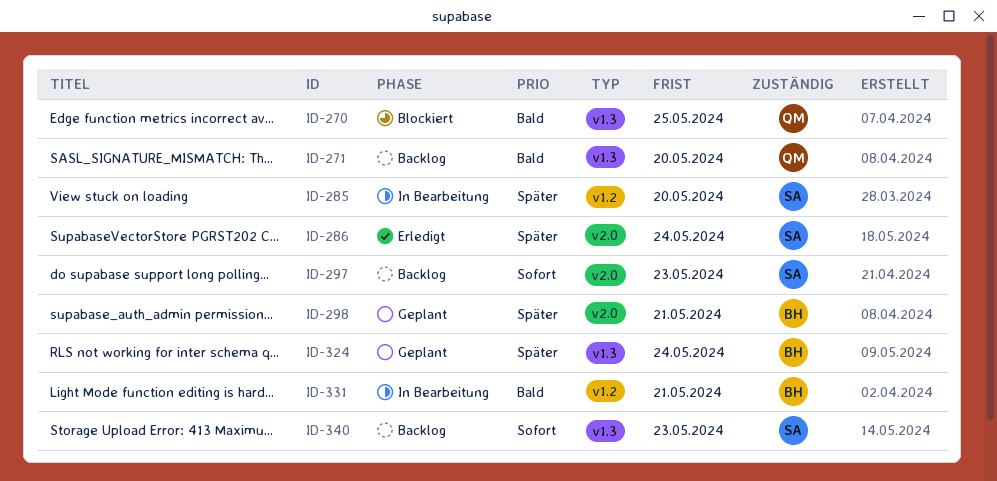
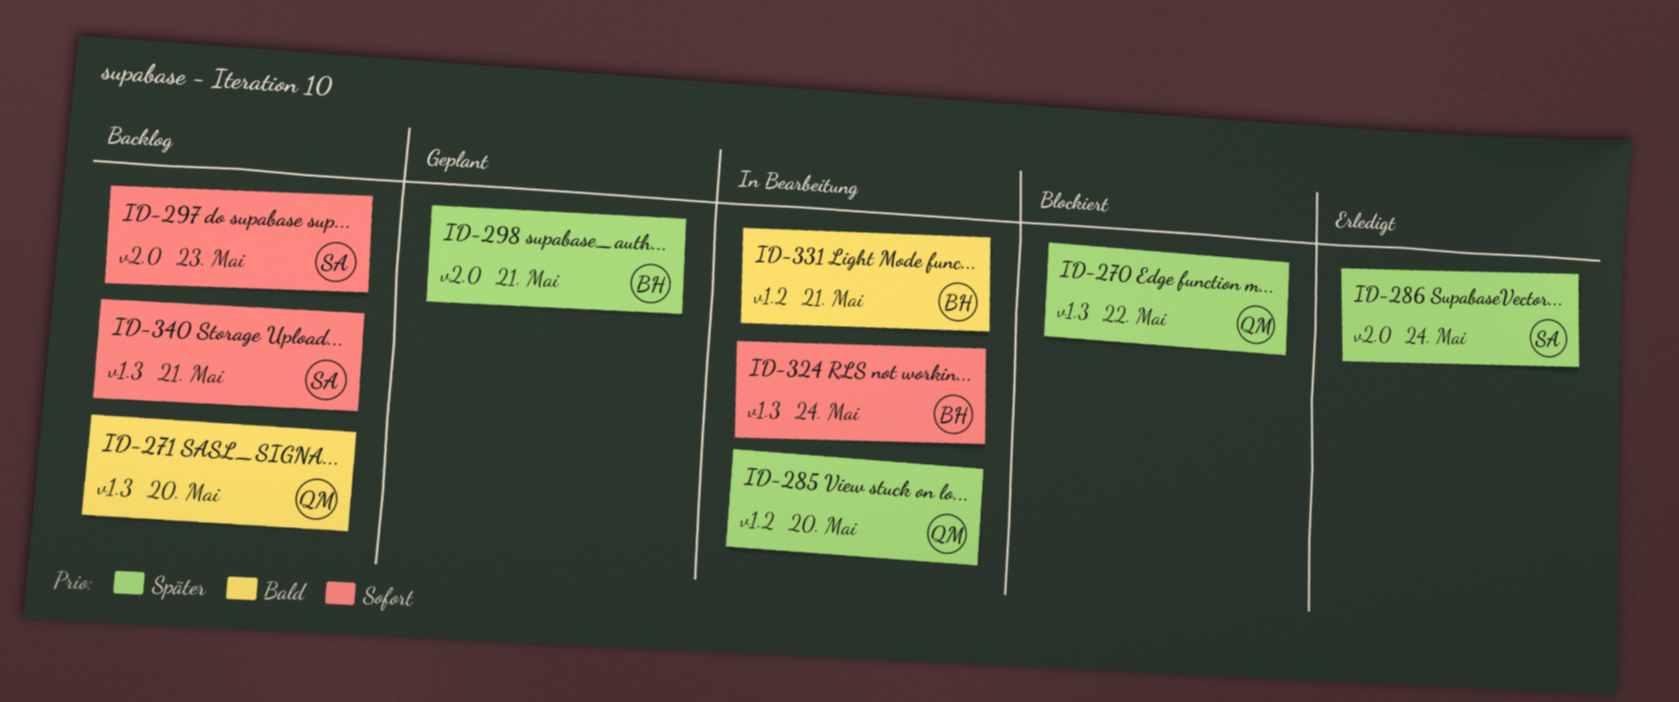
ID-270, priority: Bald -> Später
ID-270, due: May 25 -> May 22
ID-285, owner: SA -> QM
ID-324, status: Geplant -> In Bearbeitung
ID-324, priority: Später -> Sofort
ID-340, due: May 23 -> May 21

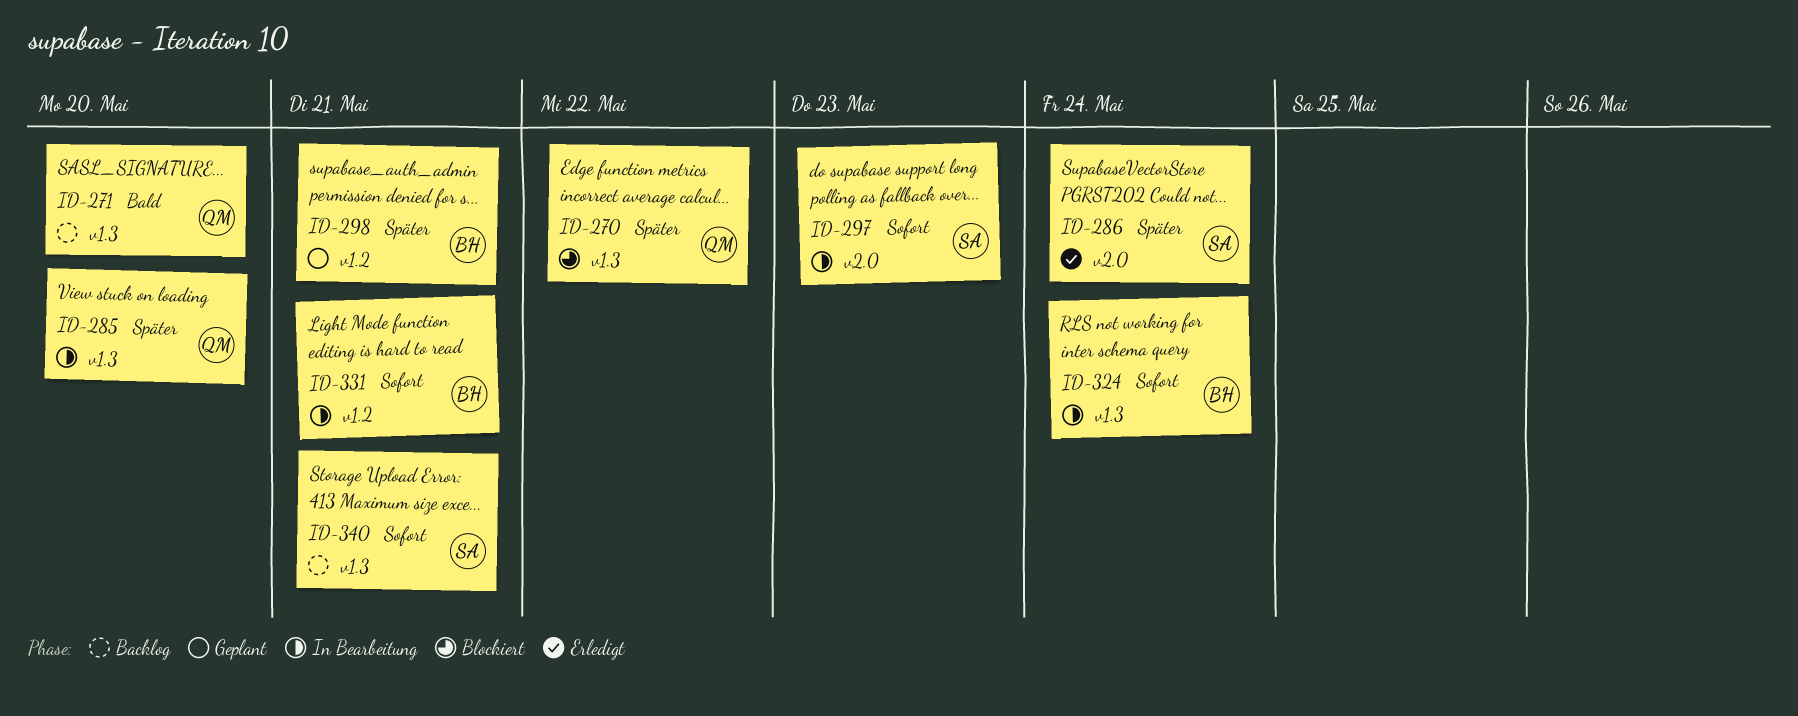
ID-285, label: v1.2 -> v1.3
ID-297, status: Backlog -> In Bearbeitung
ID-298, label: v2.0 -> v1.2
ID-331, priority: Bald -> Sofort

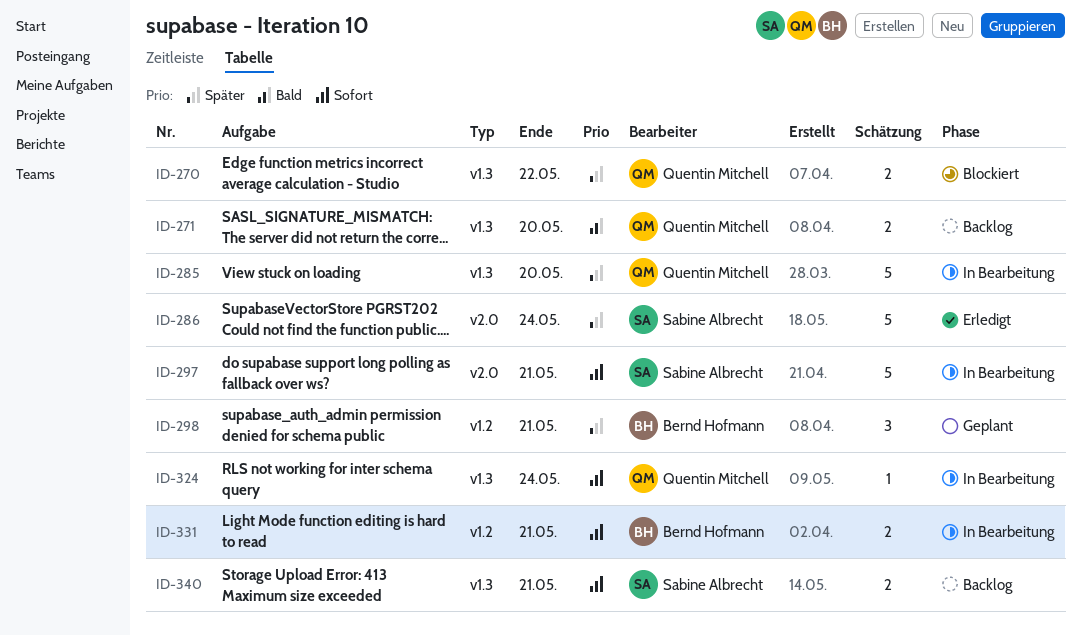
ID-297, due: May 23 -> May 21
ID-324, owner: Bernd Hofmann -> Quentin Mitchell

